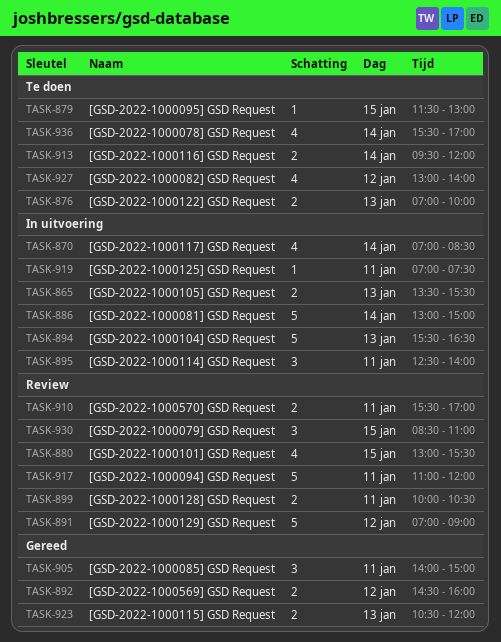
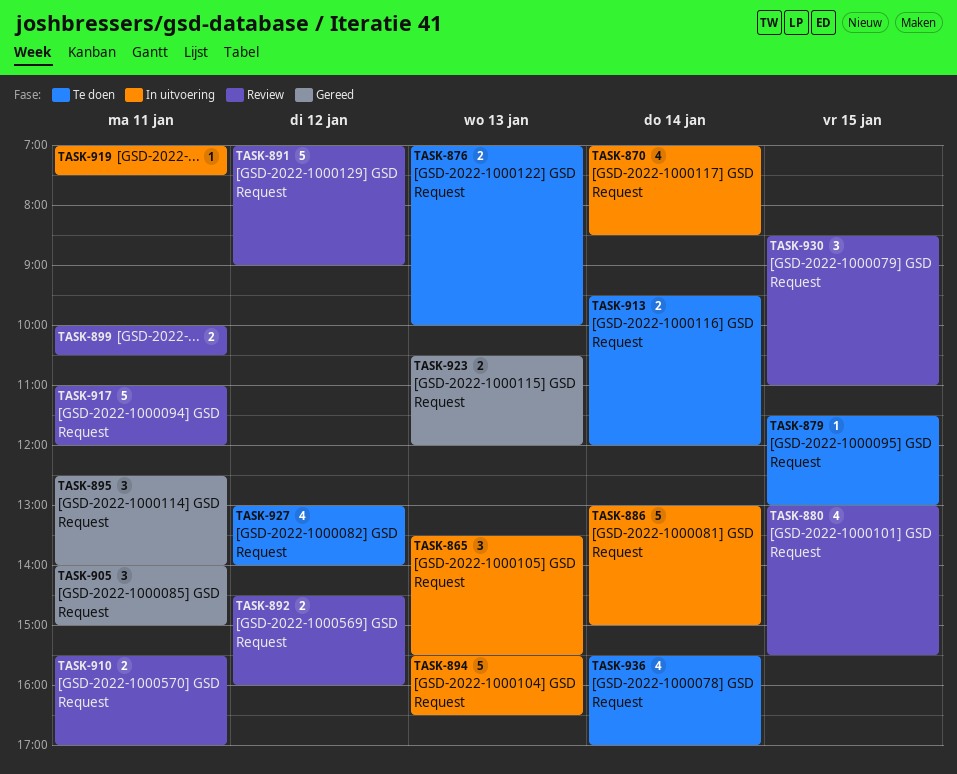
TASK-865, estimate: 2 -> 3
TASK-892, status: Gereed -> Review
TASK-895, status: In uitvoering -> Gereed

